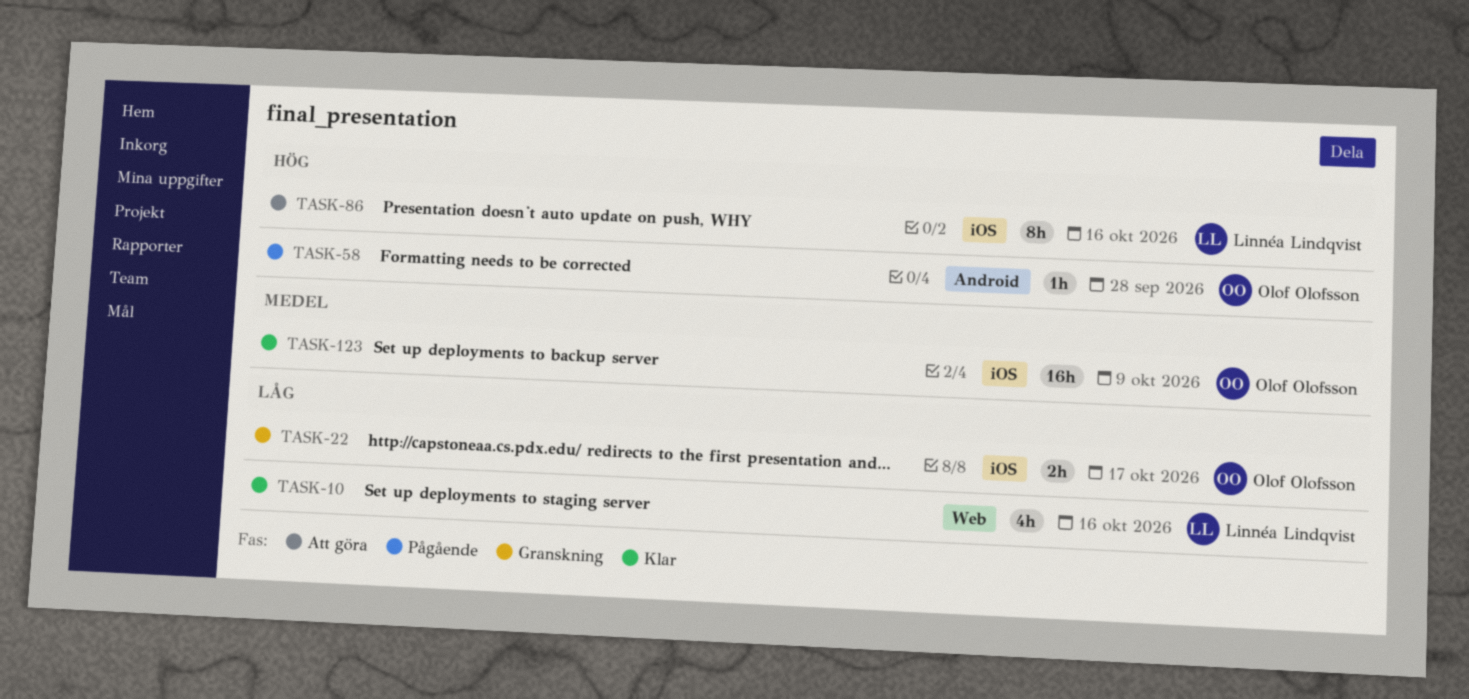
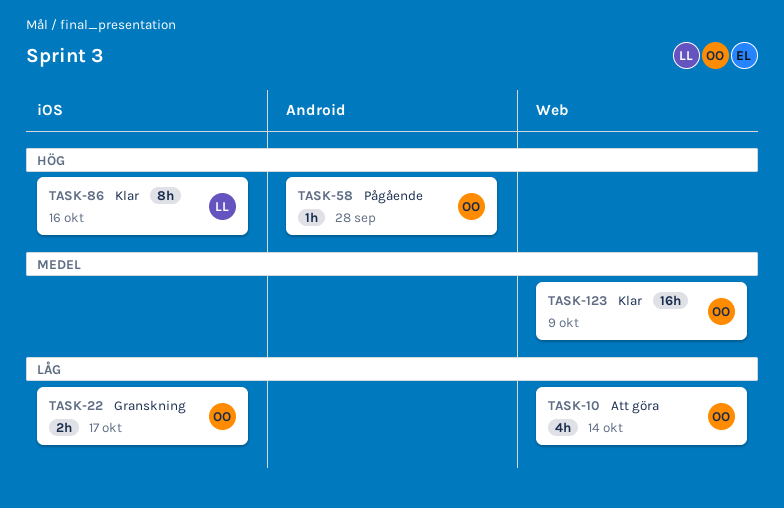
TASK-10, status: Klar -> Att göra
TASK-10, owner: Linnéa Lindqvist -> Olof Olofsson
TASK-10, due: Oct 16 -> Oct 14
TASK-86, status: Att göra -> Klar
TASK-123, label: iOS -> Web

